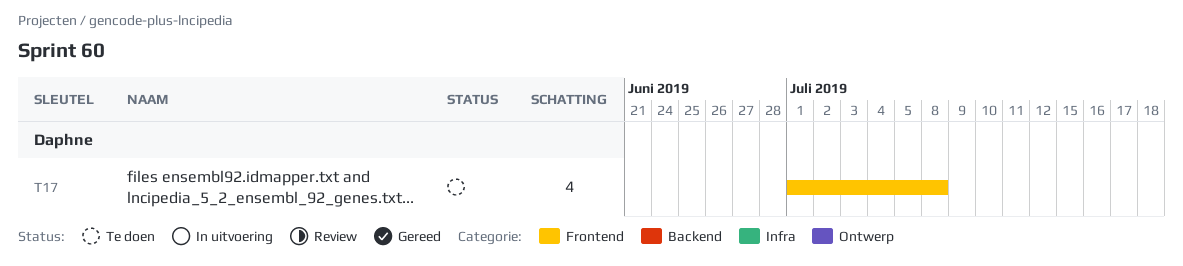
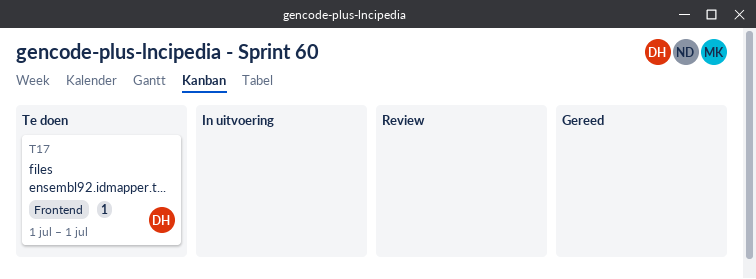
T17, estimate: 4 -> 1
T17, due: Jul 8 -> Jul 1

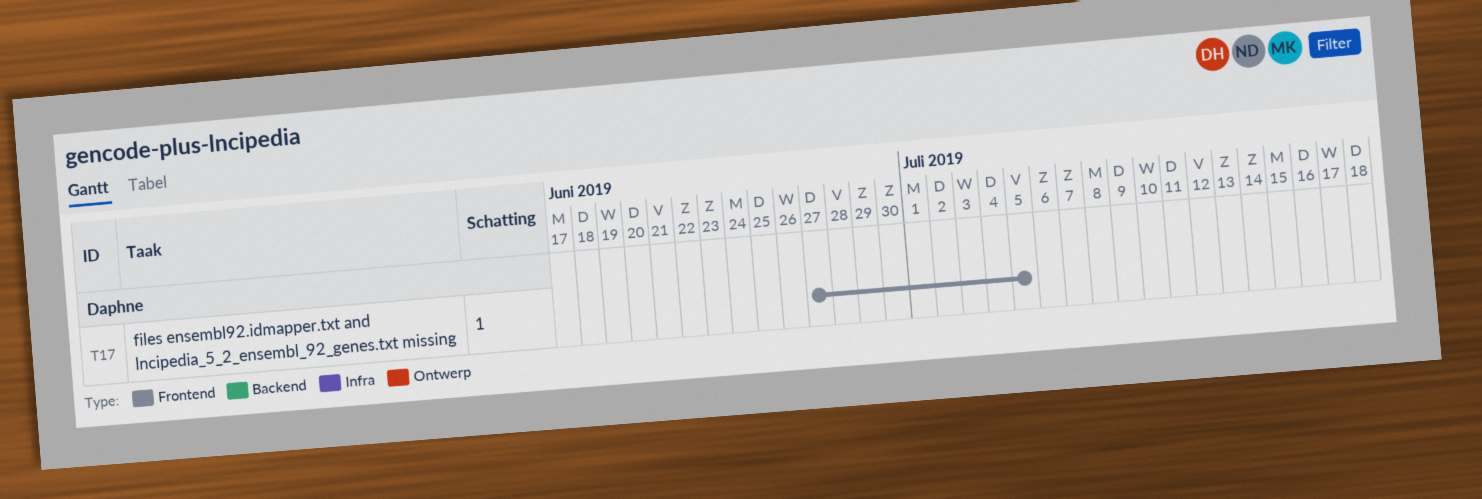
T17, start: Jul 1 -> Jun 27
T17, due: Jul 1 -> Jul 5

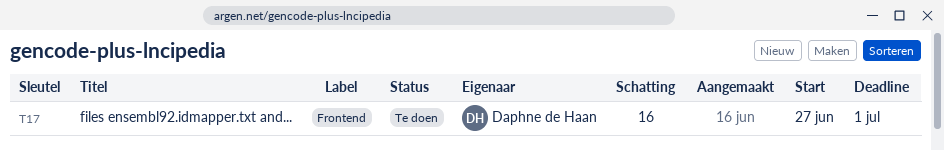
T17, estimate: 1 -> 16
T17, due: Jul 5 -> Jul 1

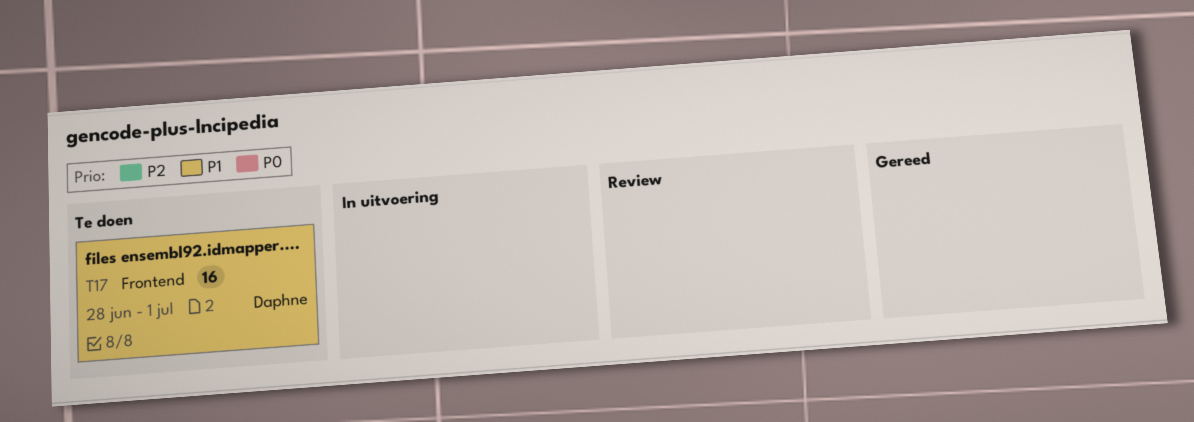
T17, start: Jun 27 -> Jun 28

